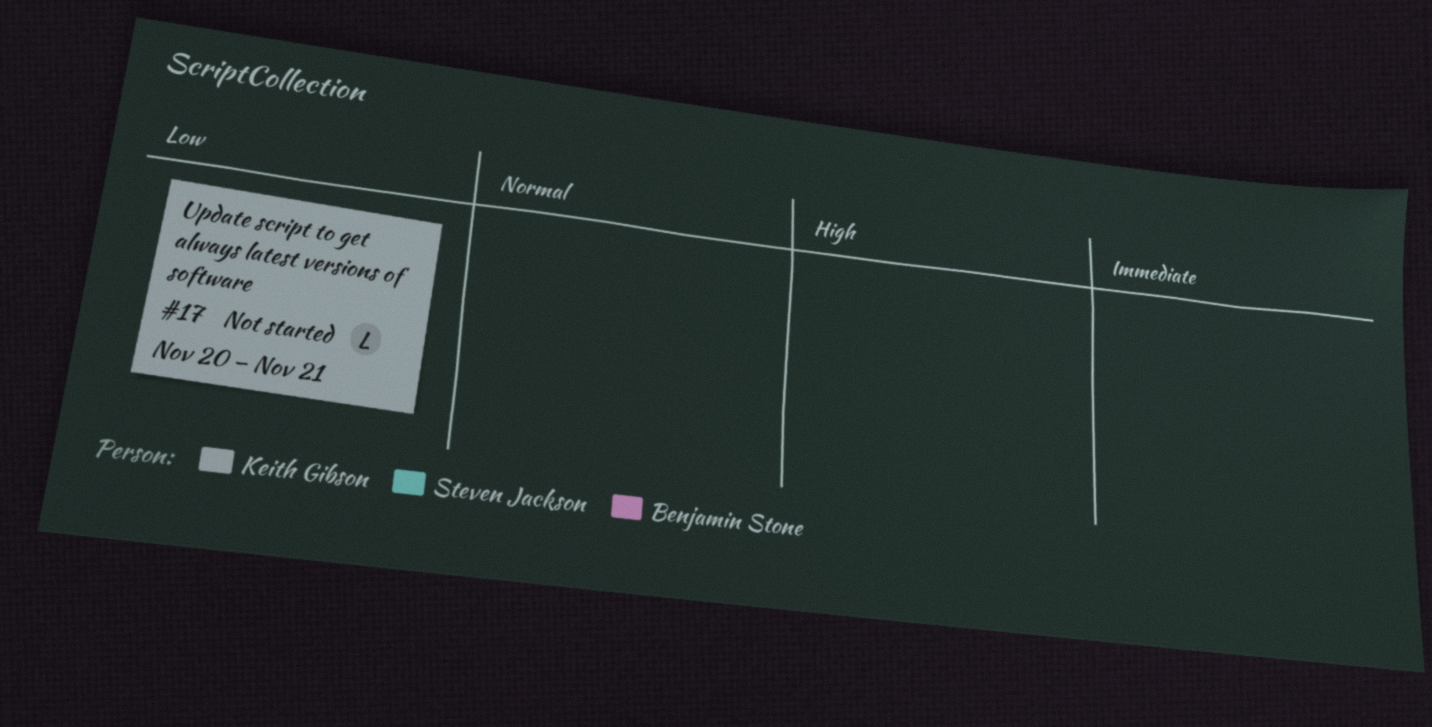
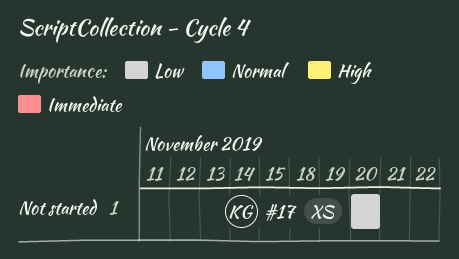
#17, estimate: L -> XS
#17, due: Nov 21 -> Nov 20

